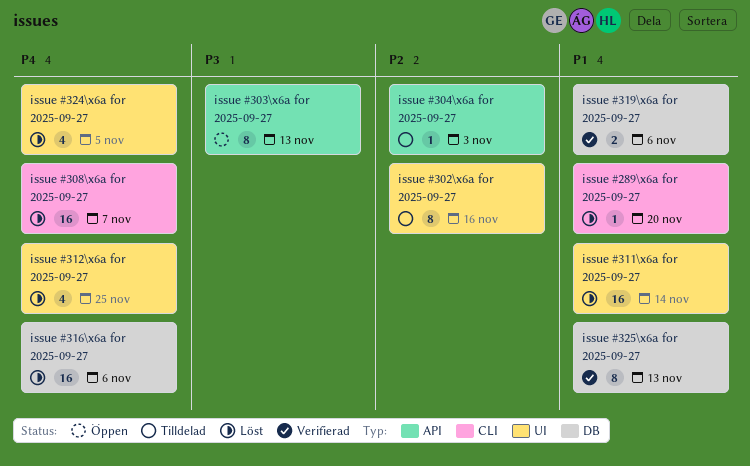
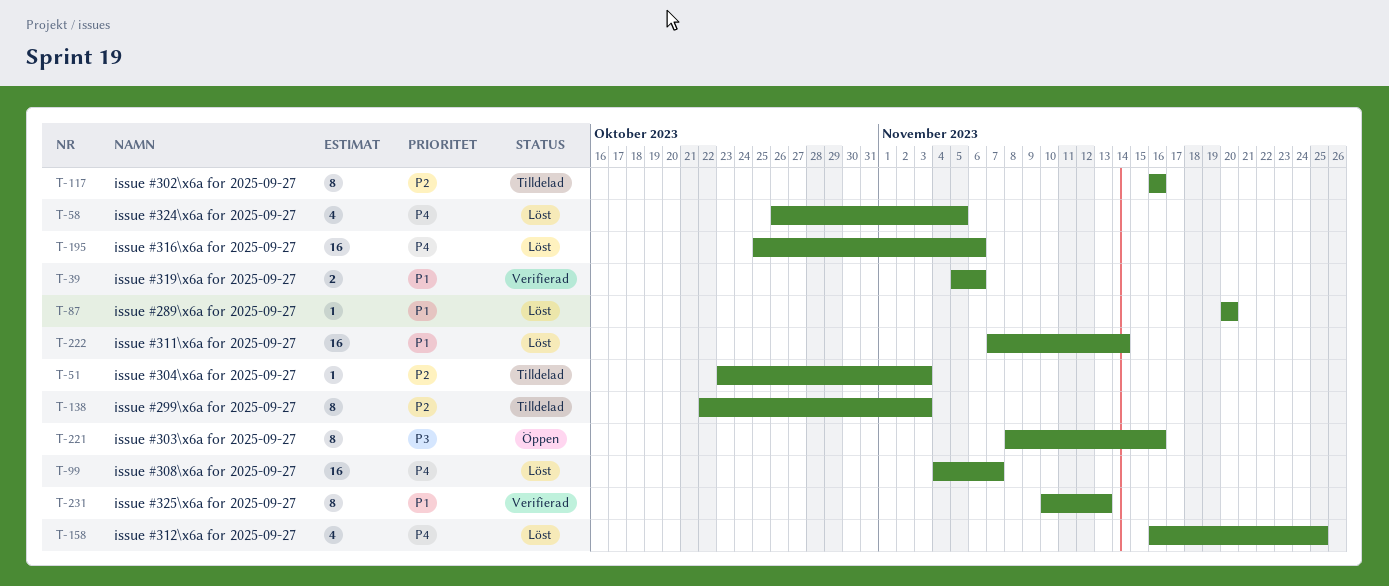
issue #299\x6a for 2025-09-27: none -> present
issue #303\x6a for 2025-09-27, due: Nov 13 -> Nov 16

